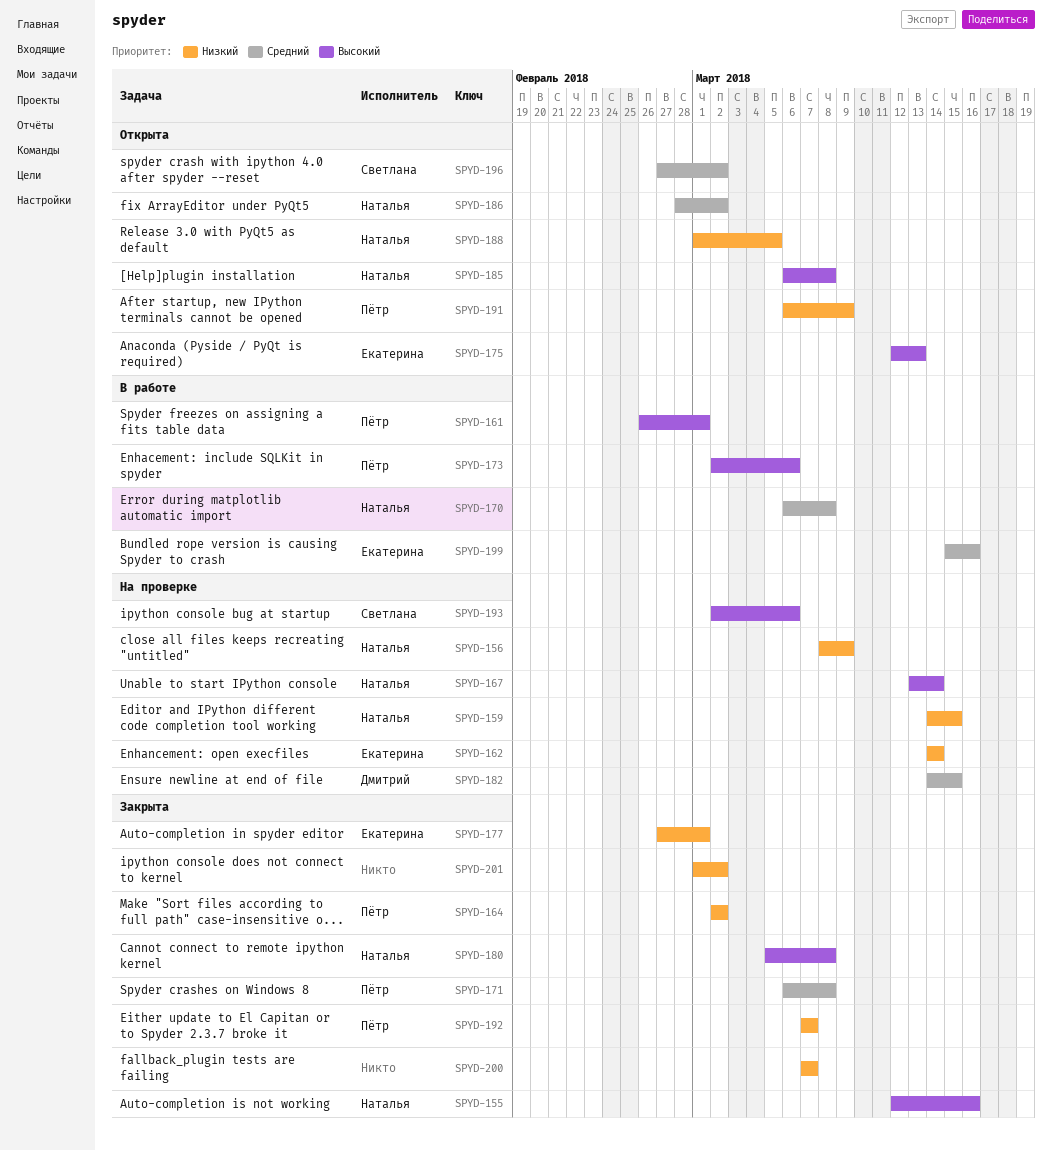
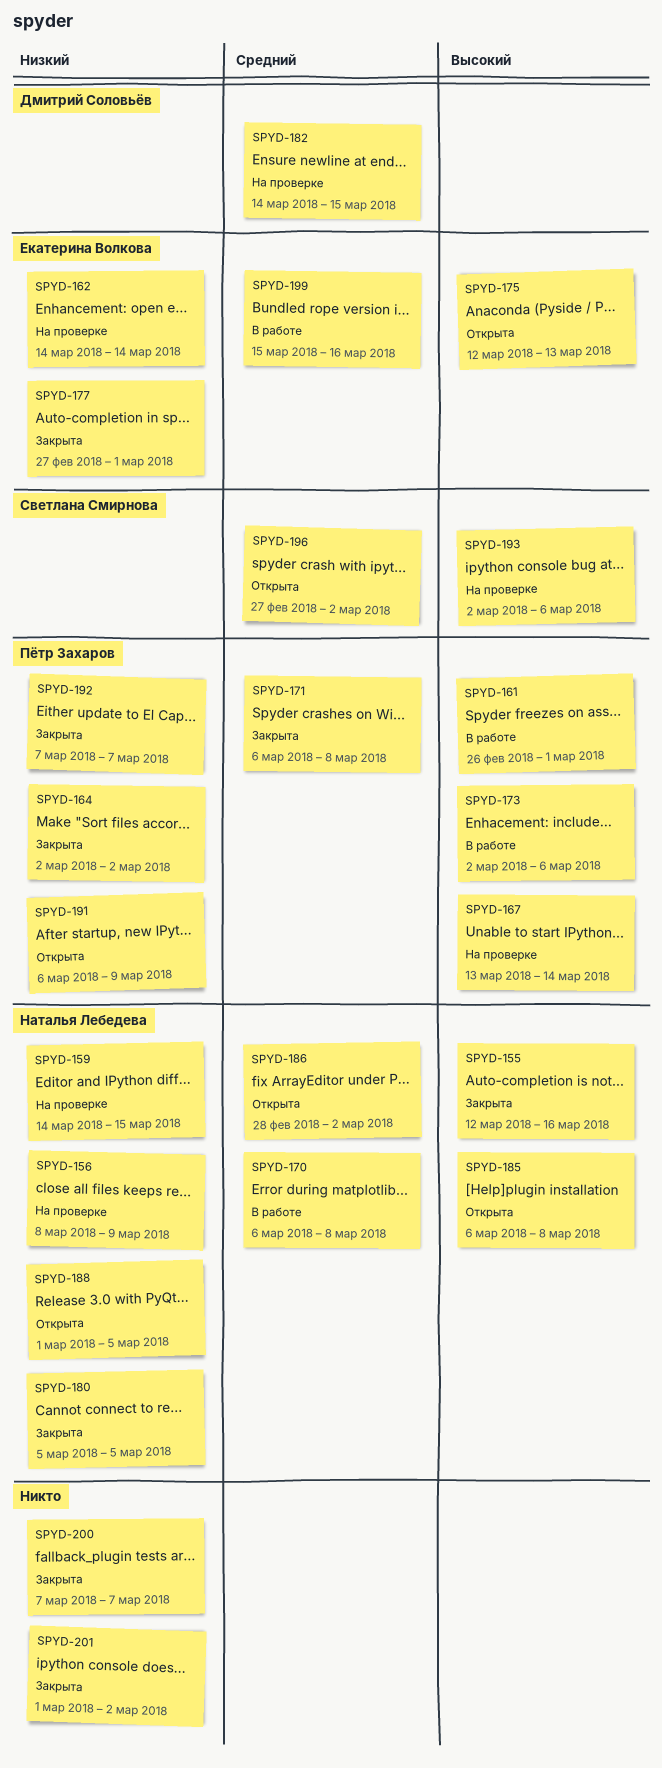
SPYD-167, owner: Наталья Лебедева -> Пётр Захаров
SPYD-180, priority: Высокий -> Низкий
SPYD-180, due: Mar 8 -> Mar 5

